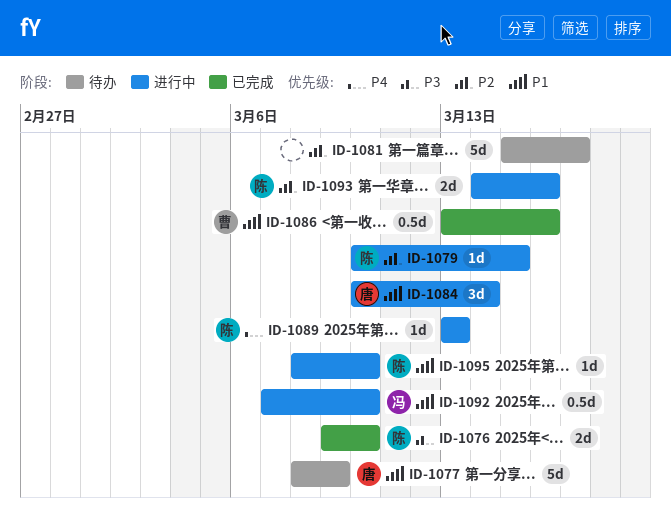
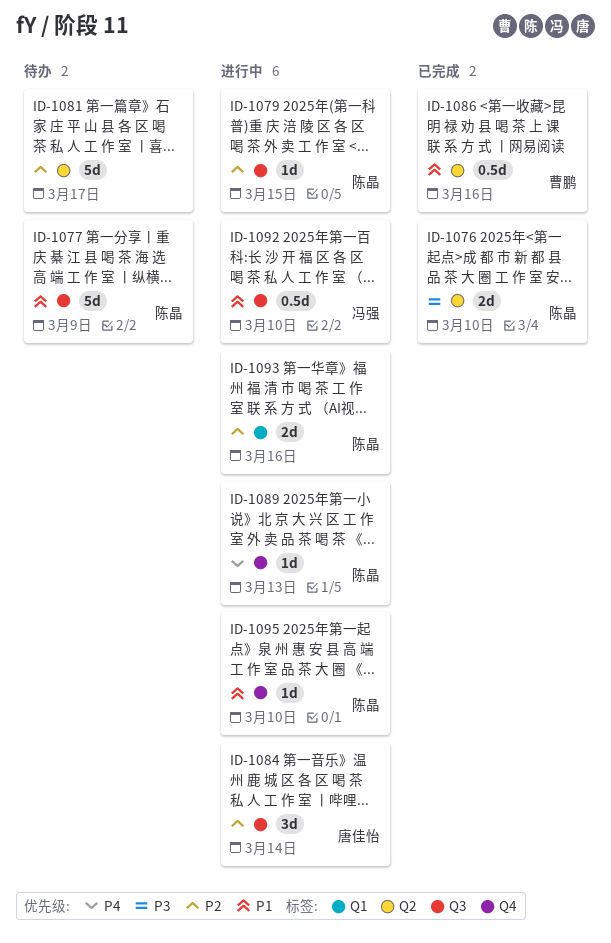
ID-1077, owner: 唐佳怡 -> 陈晶
ID-1084, priority: P1 -> P2

